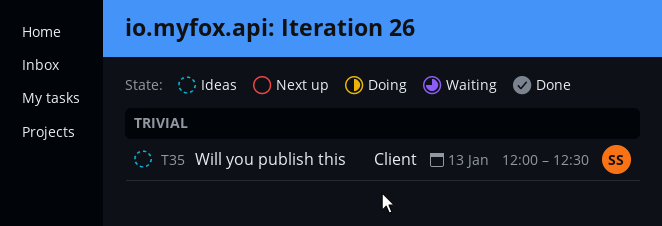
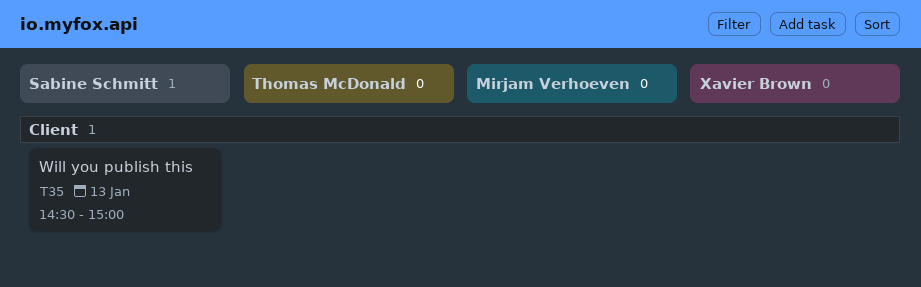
T35, begins: 12:00 -> 14:30
T35, ends: 12:30 -> 15:00

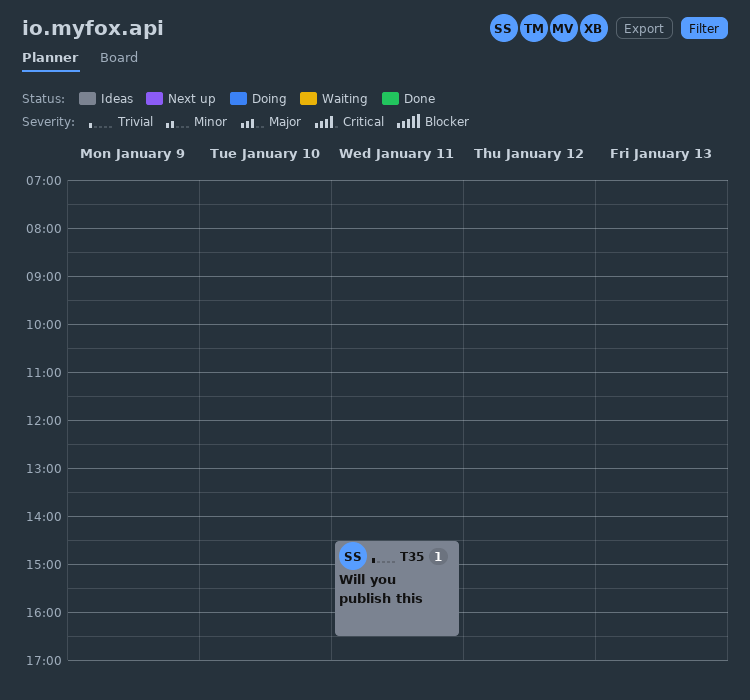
T35, day: Jan 13 -> Jan 11
T35, ends: 15:00 -> 16:30

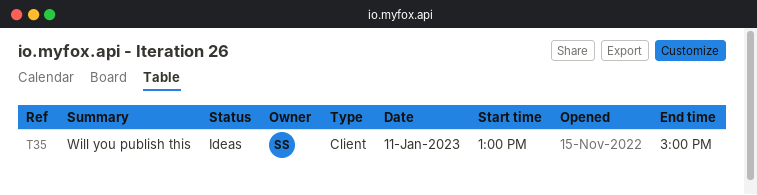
T35, begins: 14:30 -> 13:00
T35, ends: 16:30 -> 15:00

